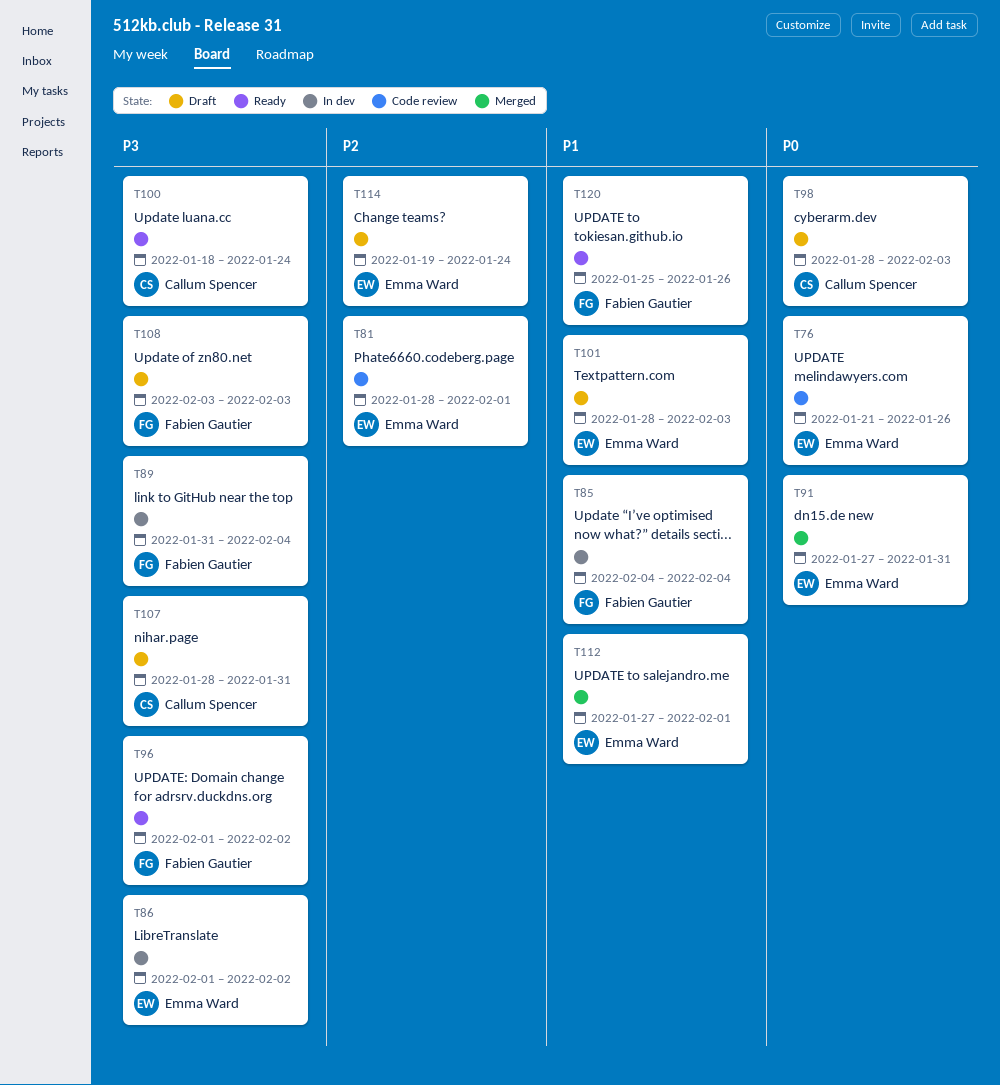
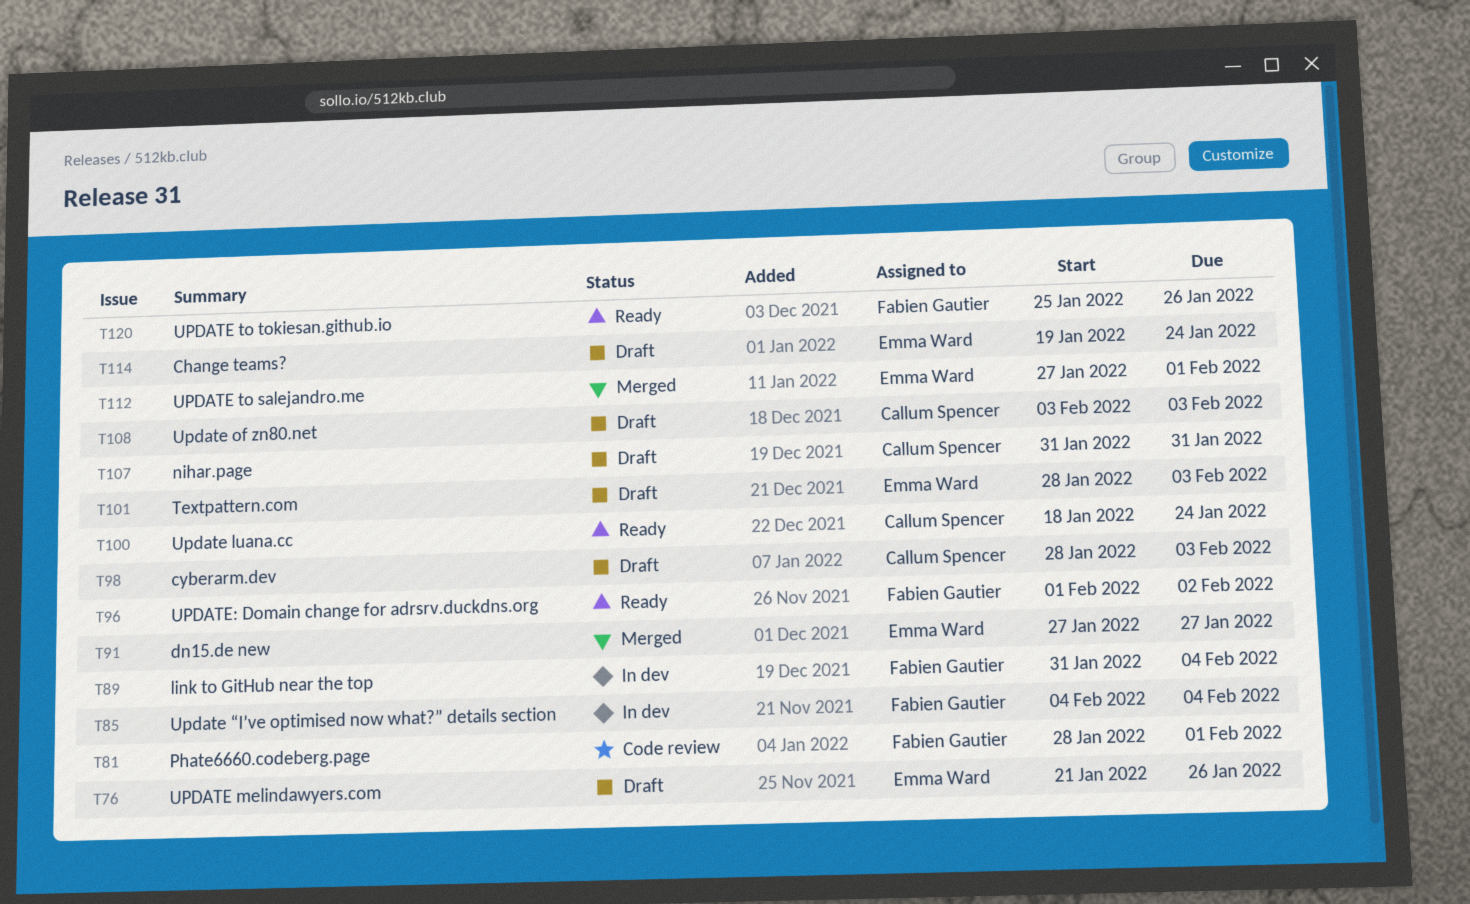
T76, status: Code review -> Draft
T81, owner: Emma Ward -> Fabien Gautier
T86: present -> none
T91, due: Jan 31 -> Jan 27
T107, start: Jan 28 -> Jan 31
T108, owner: Fabien Gautier -> Callum Spencer

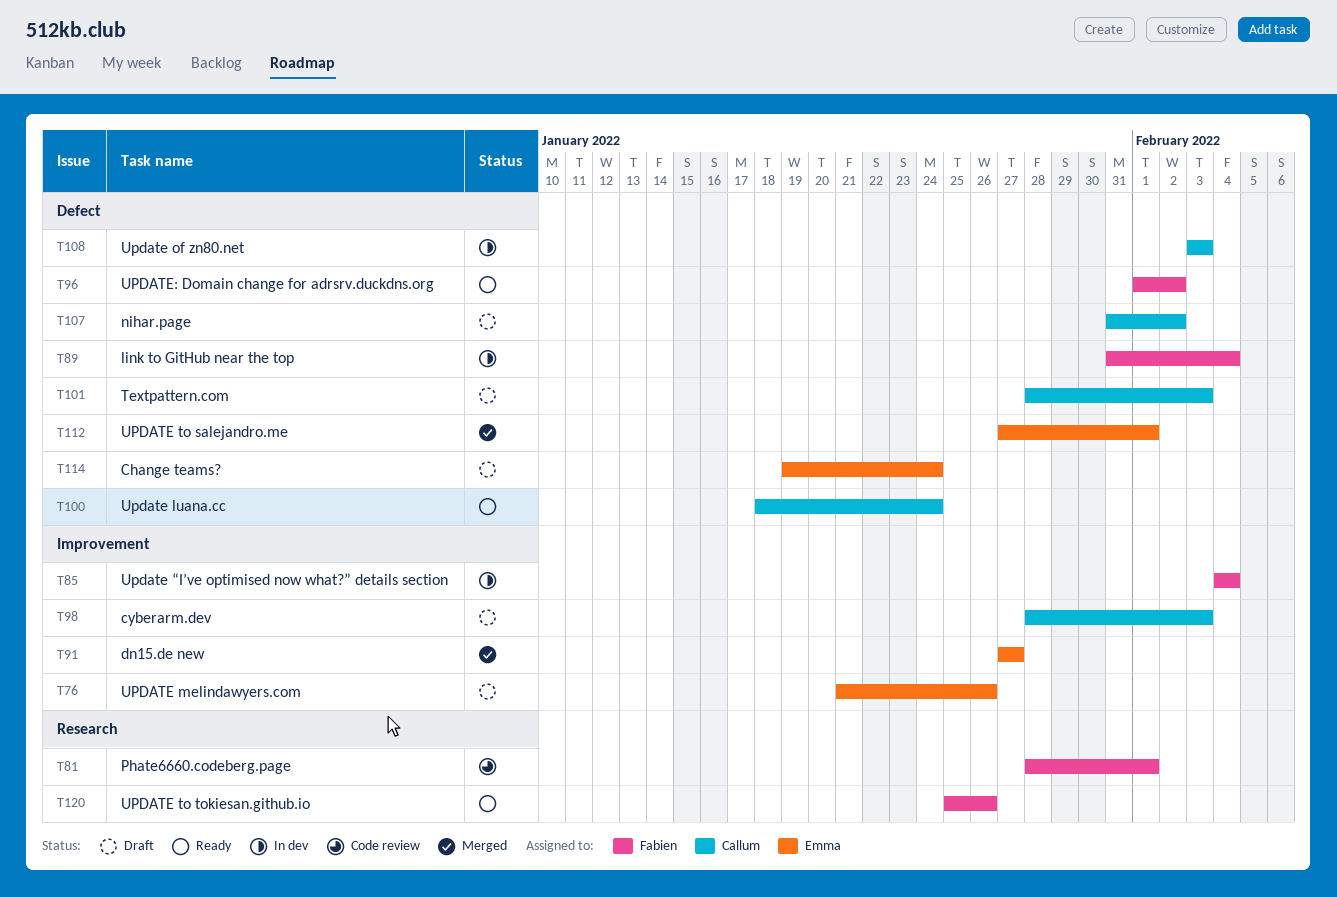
T101, owner: Emma Ward -> Callum Spencer
T107, due: Jan 31 -> Feb 2
T108, status: Draft -> In dev

